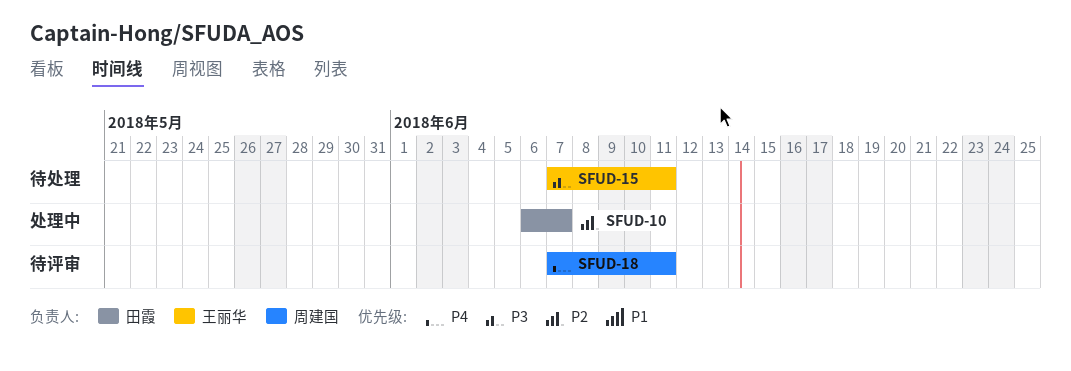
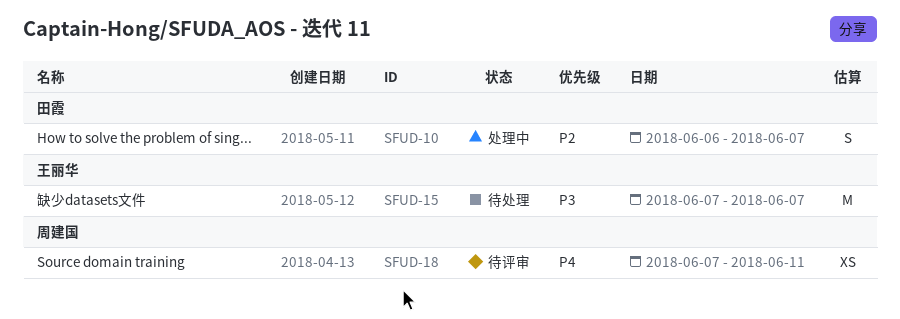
SFUD-15, due: Jun 11 -> Jun 7

